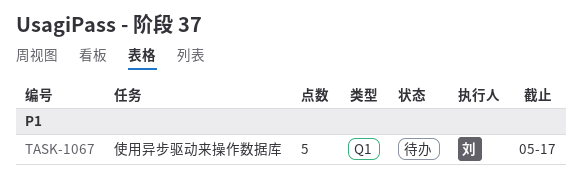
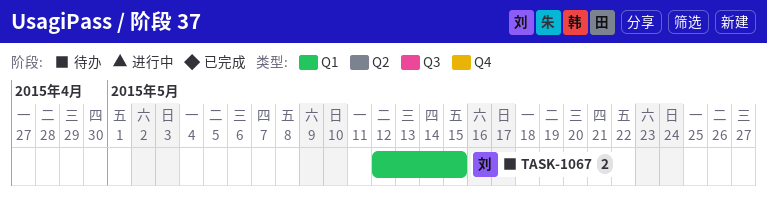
TASK-1067, estimate: 5 -> 2
TASK-1067, due: May 17 -> May 15

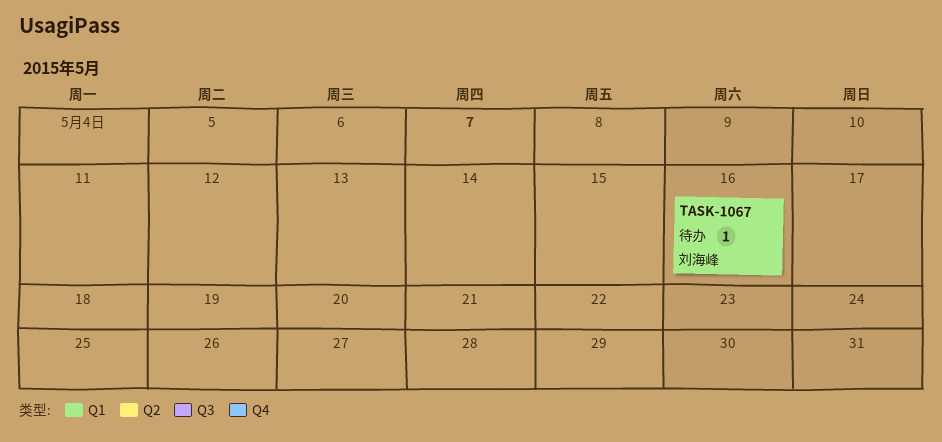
TASK-1067, estimate: 2 -> 1
TASK-1067, due: May 15 -> May 16

